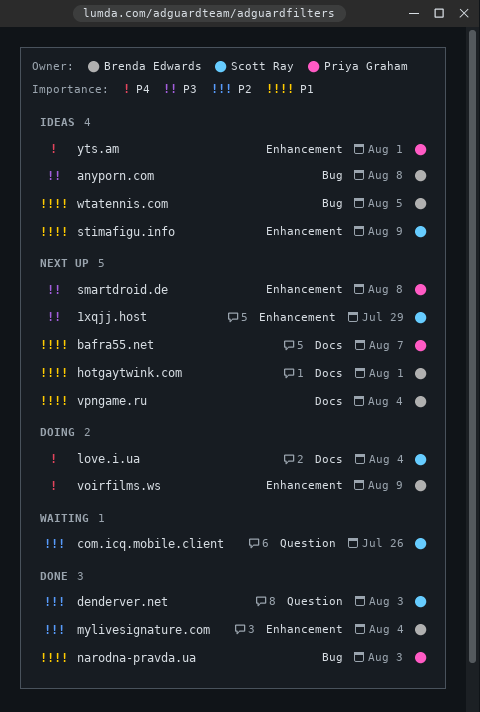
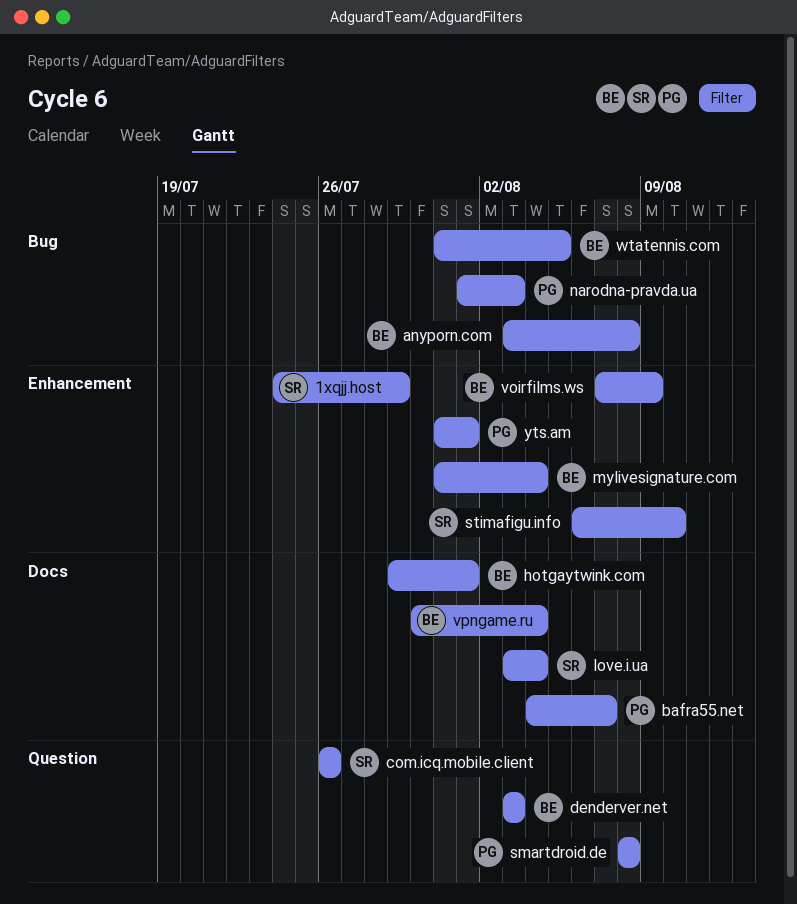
denderver.net, owner: Scott Ray -> Brenda Edwards
smartdroid.de, label: Enhancement -> Question
stimafigu.info, due: Aug 9 -> Aug 10

